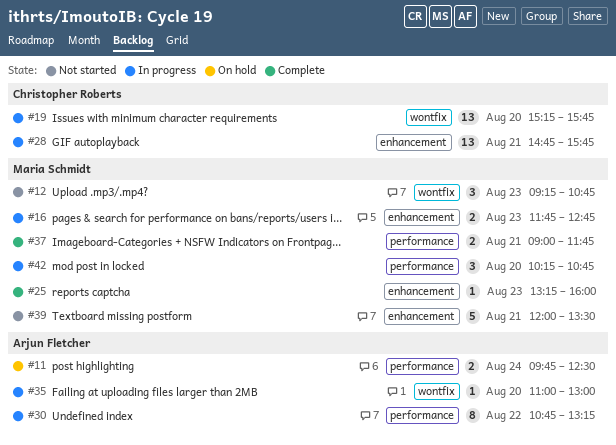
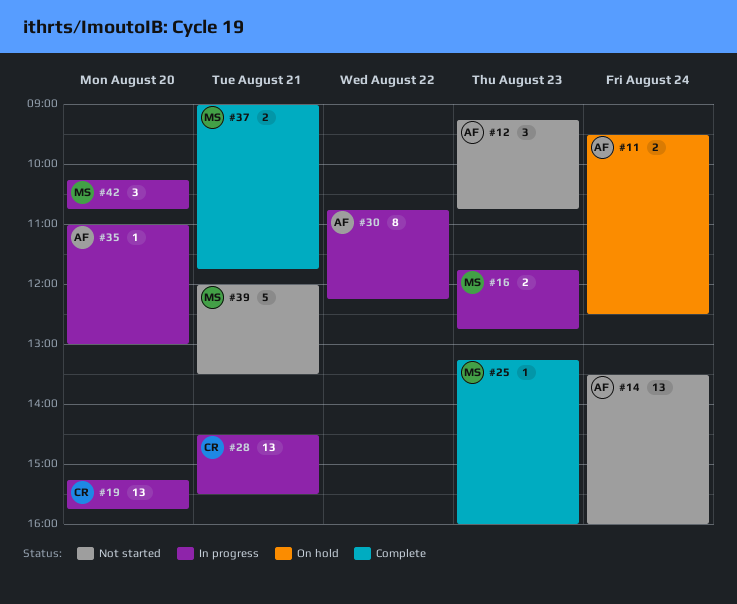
#11, begins: 09:45 -> 09:30
#12, owner: Maria Schmidt -> Arjun Fletcher
#14: none -> present
#28, begins: 14:45 -> 14:30
#28, ends: 15:45 -> 15:30
#30, ends: 13:15 -> 12:15

